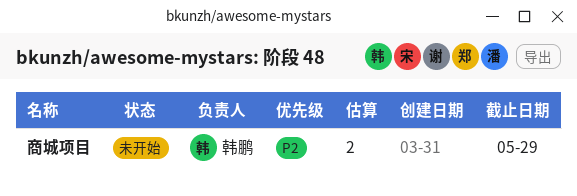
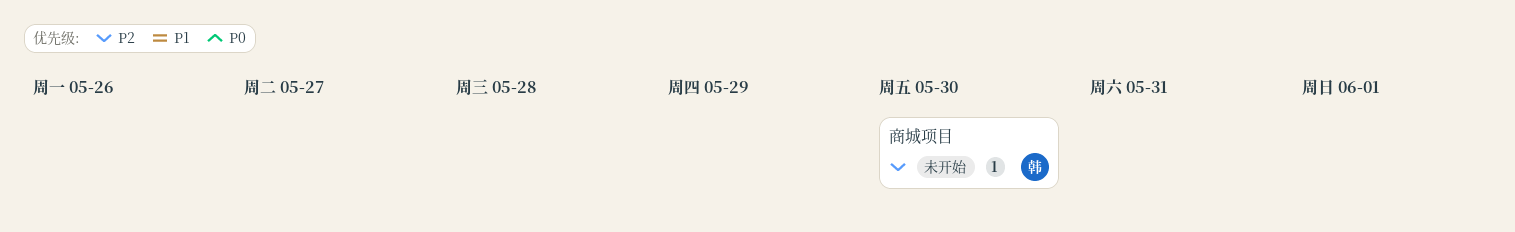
商城项目, estimate: 2 -> 1
商城项目, due: May 29 -> May 30

